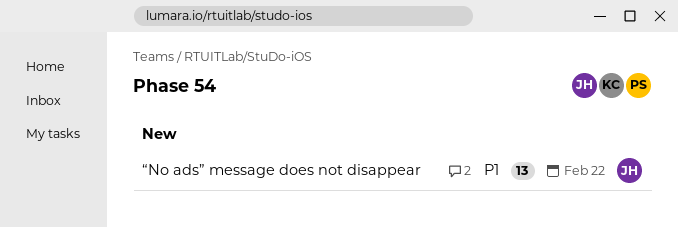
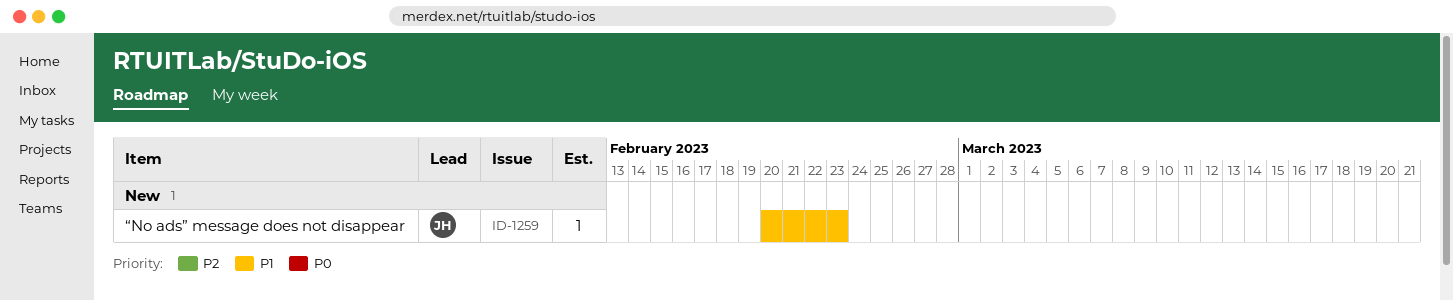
“No ads” message does not disappear, estimate: 13 -> 1
“No ads” message does not disappear, due: Feb 22 -> Feb 23

